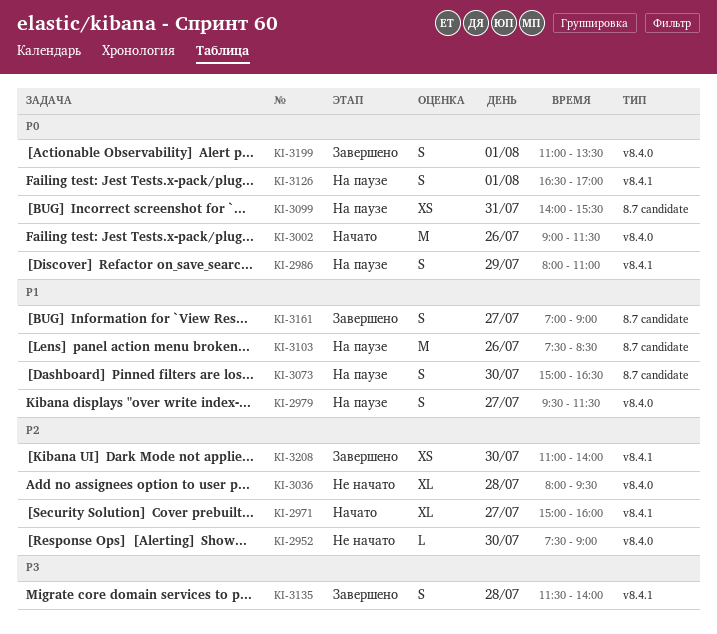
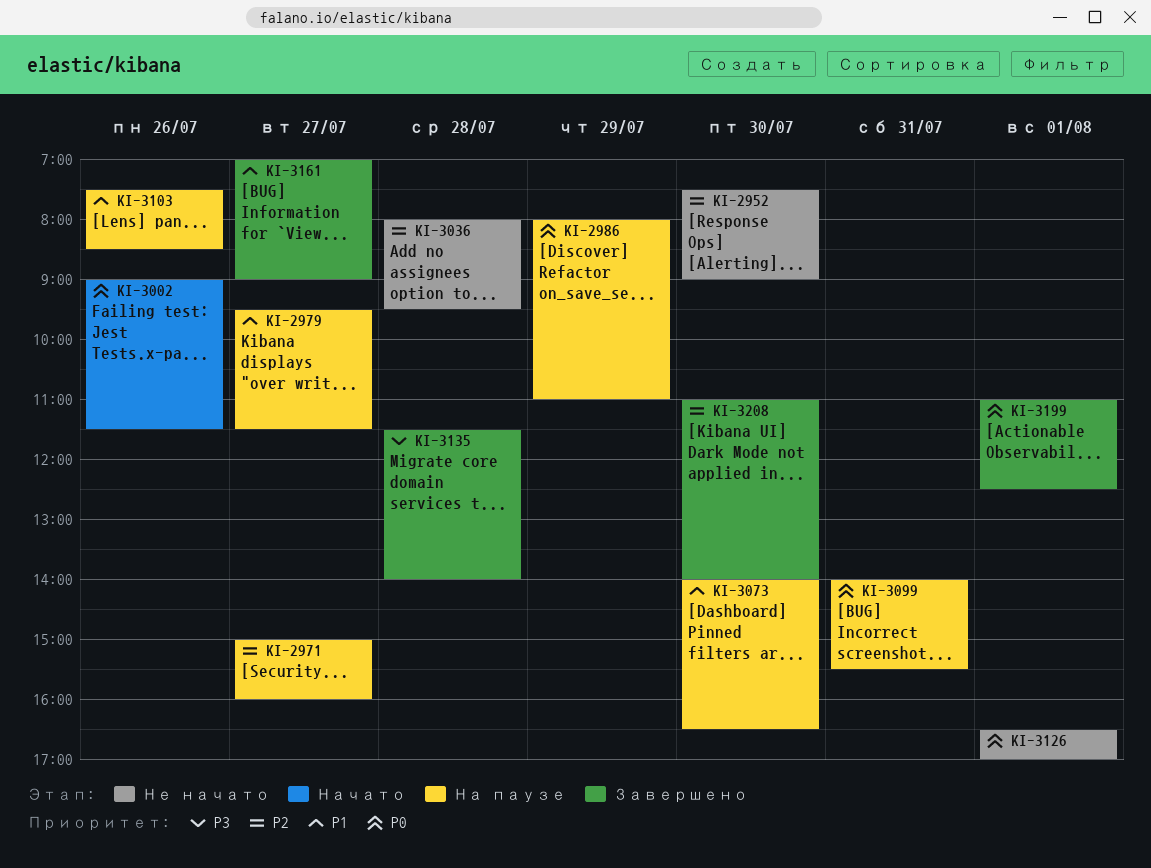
KI-2971, status: Начато -> На паузе
KI-3073, begins: 15:00 -> 14:00
KI-3126, status: На паузе -> Не начато
KI-3199, ends: 13:30 -> 12:30

